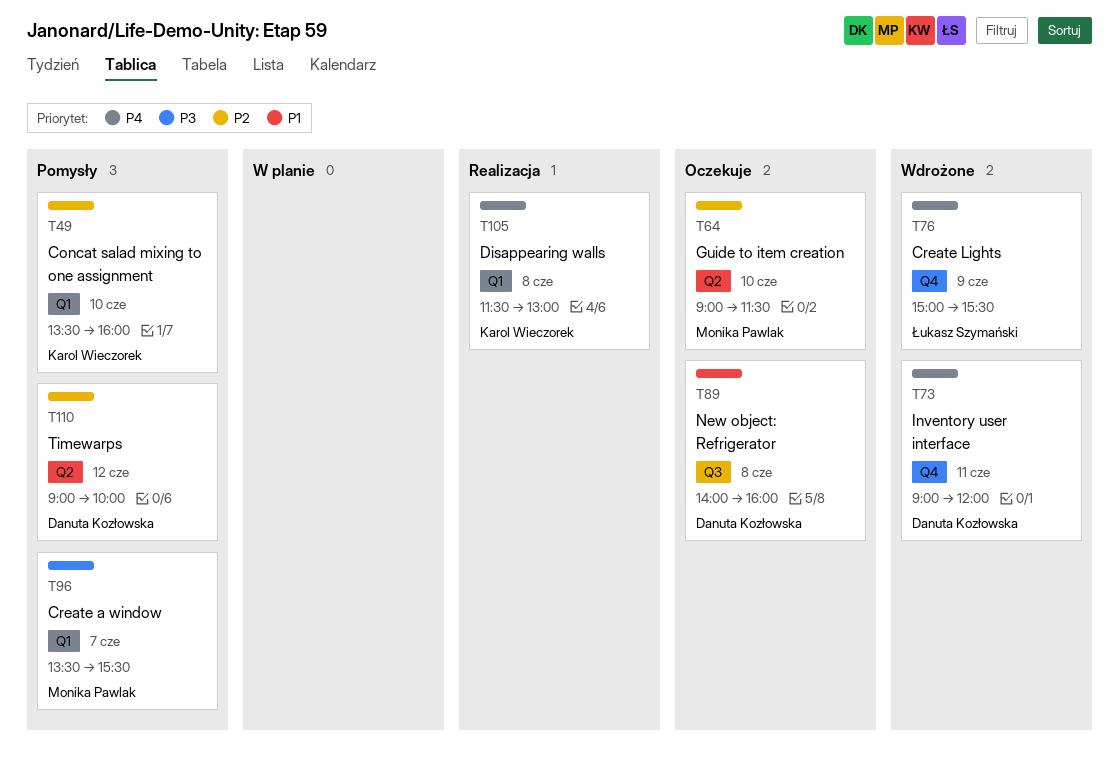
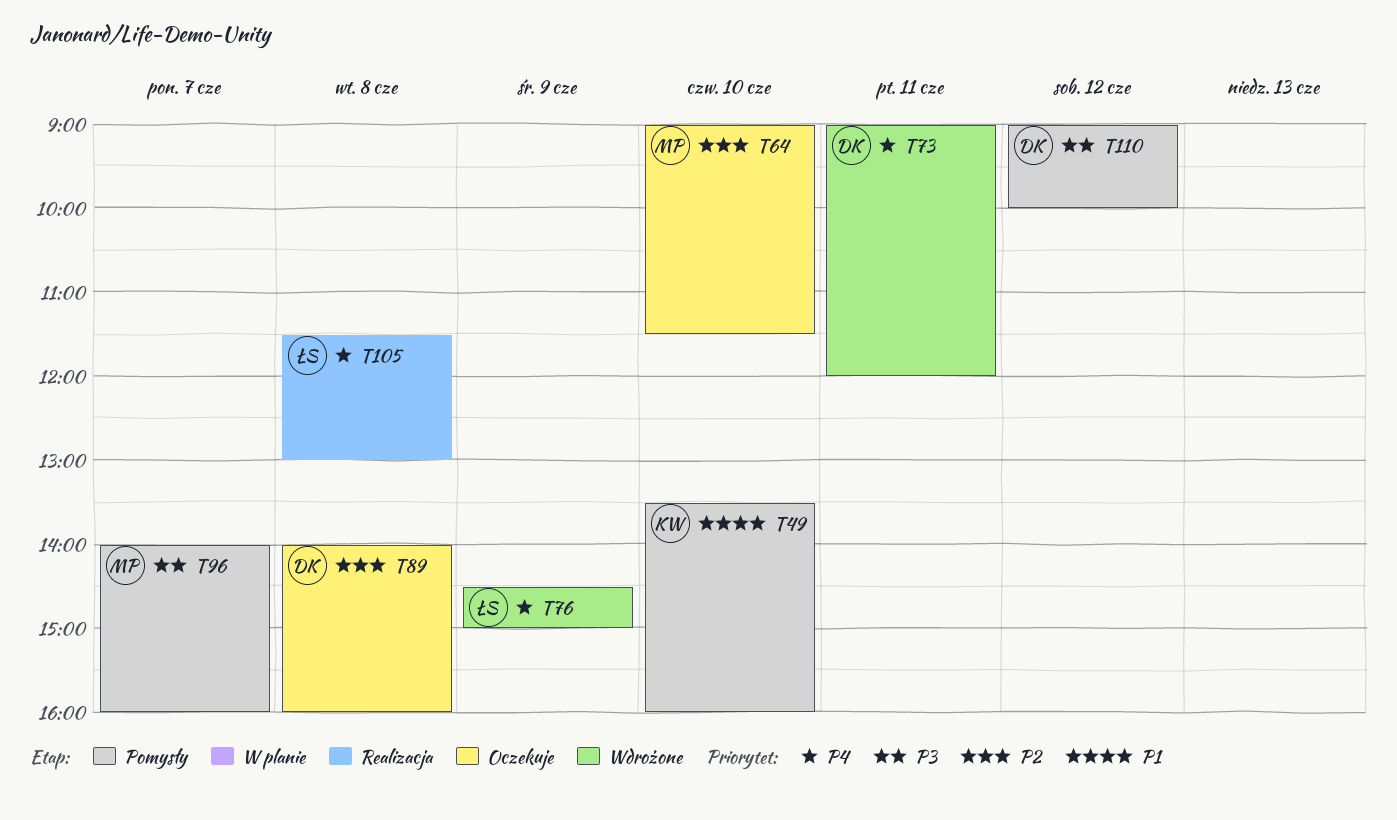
T49, priority: P2 -> P1
T76, begins: 15:00 -> 14:30
T76, ends: 15:30 -> 15:00
T89, priority: P1 -> P2
T96, begins: 13:30 -> 14:00
T96, ends: 15:30 -> 16:00
T105, owner: Karol Wieczorek -> Łukasz Szymański
T110, priority: P2 -> P3

